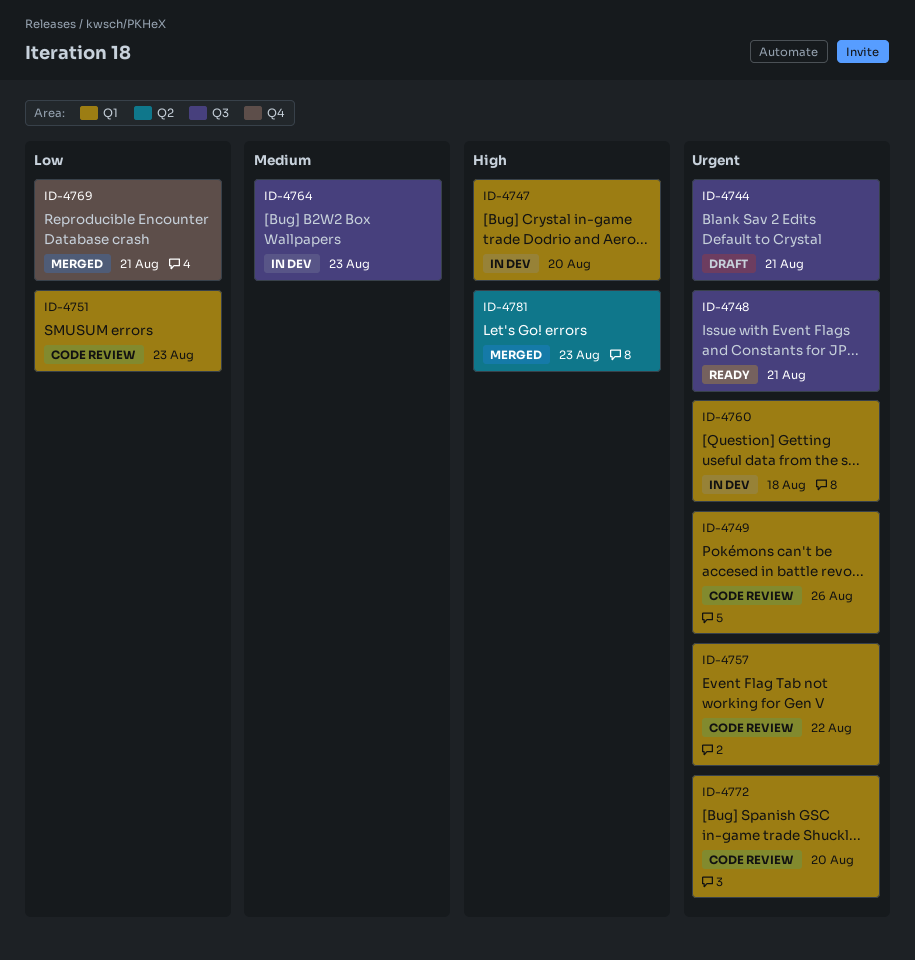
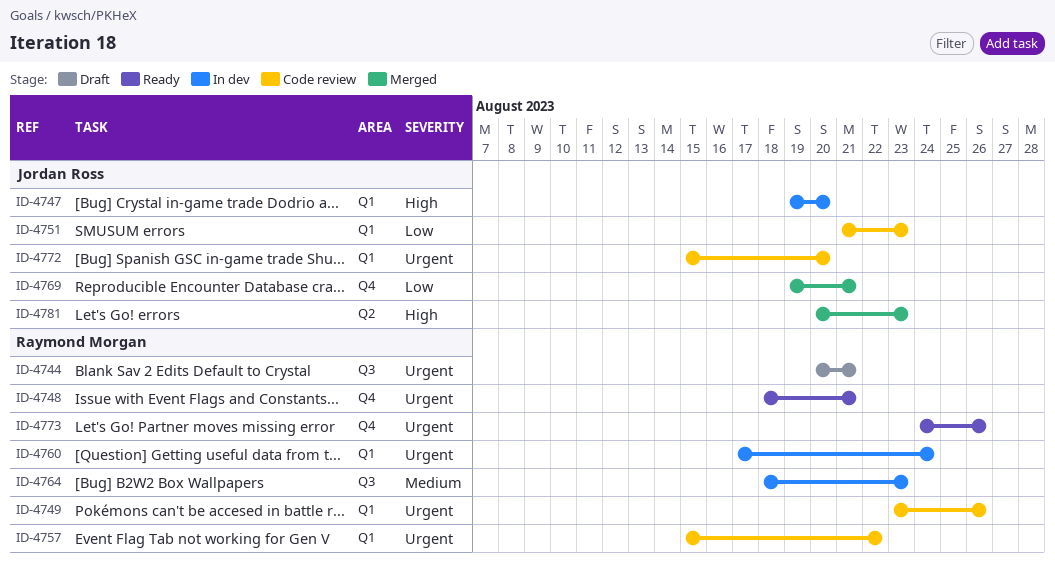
ID-4748, label: Q3 -> Q4
ID-4760, due: Aug 18 -> Aug 24
ID-4773: none -> present

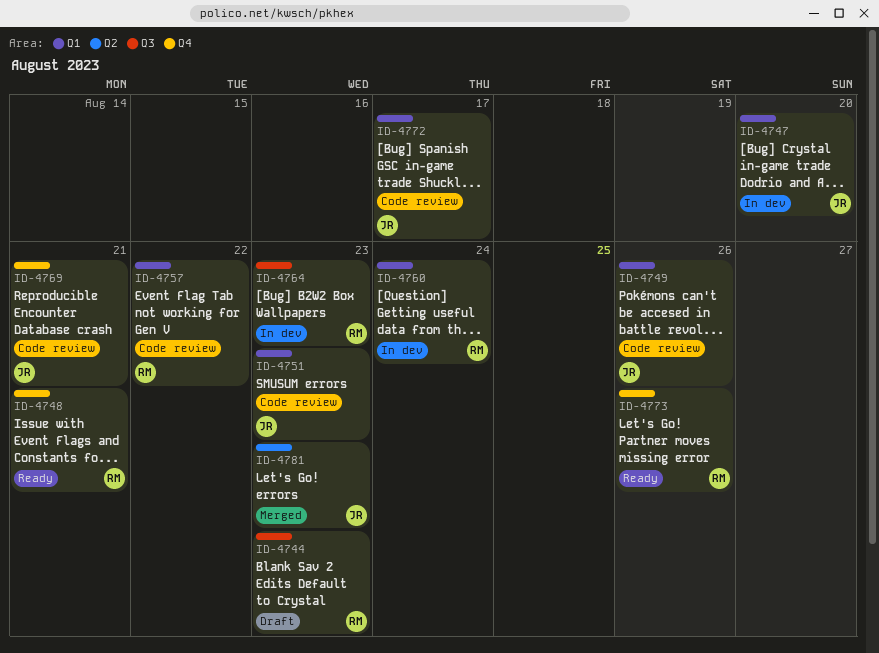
ID-4744, due: Aug 21 -> Aug 23
ID-4749, owner: Raymond Morgan -> Jordan Ross
ID-4769, status: Merged -> Code review
ID-4772, due: Aug 20 -> Aug 17

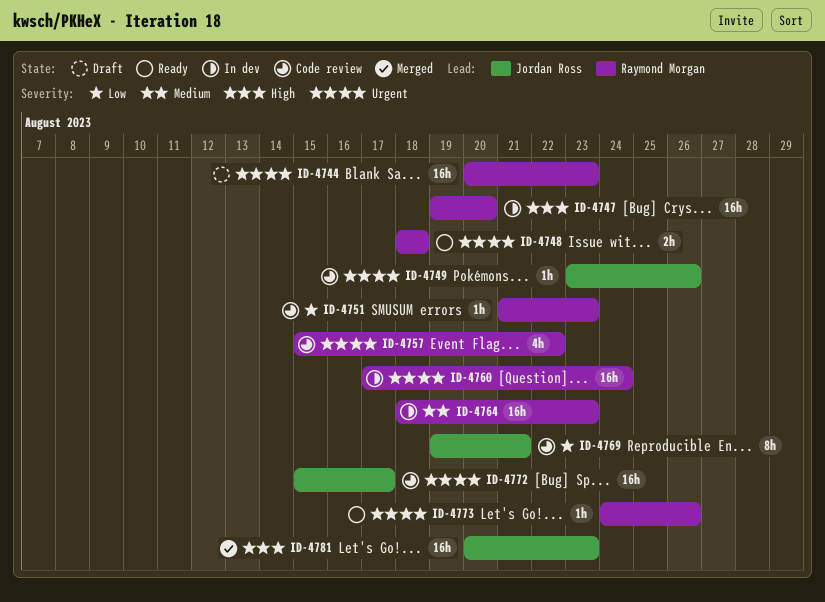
ID-4747, owner: Jordan Ross -> Raymond Morgan
ID-4748, due: Aug 21 -> Aug 18
ID-4751, owner: Jordan Ross -> Raymond Morgan

